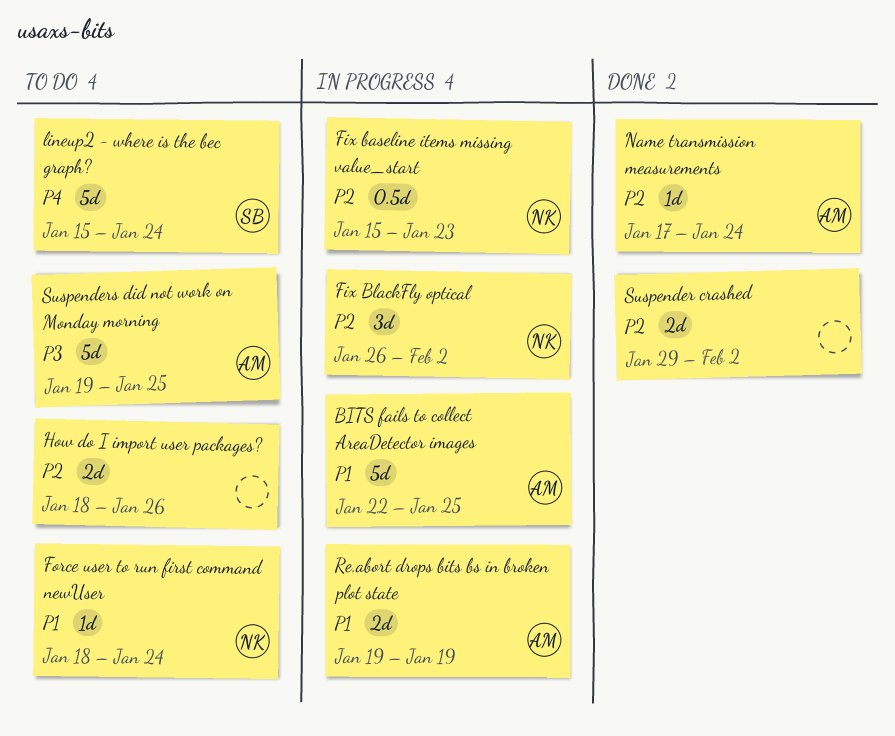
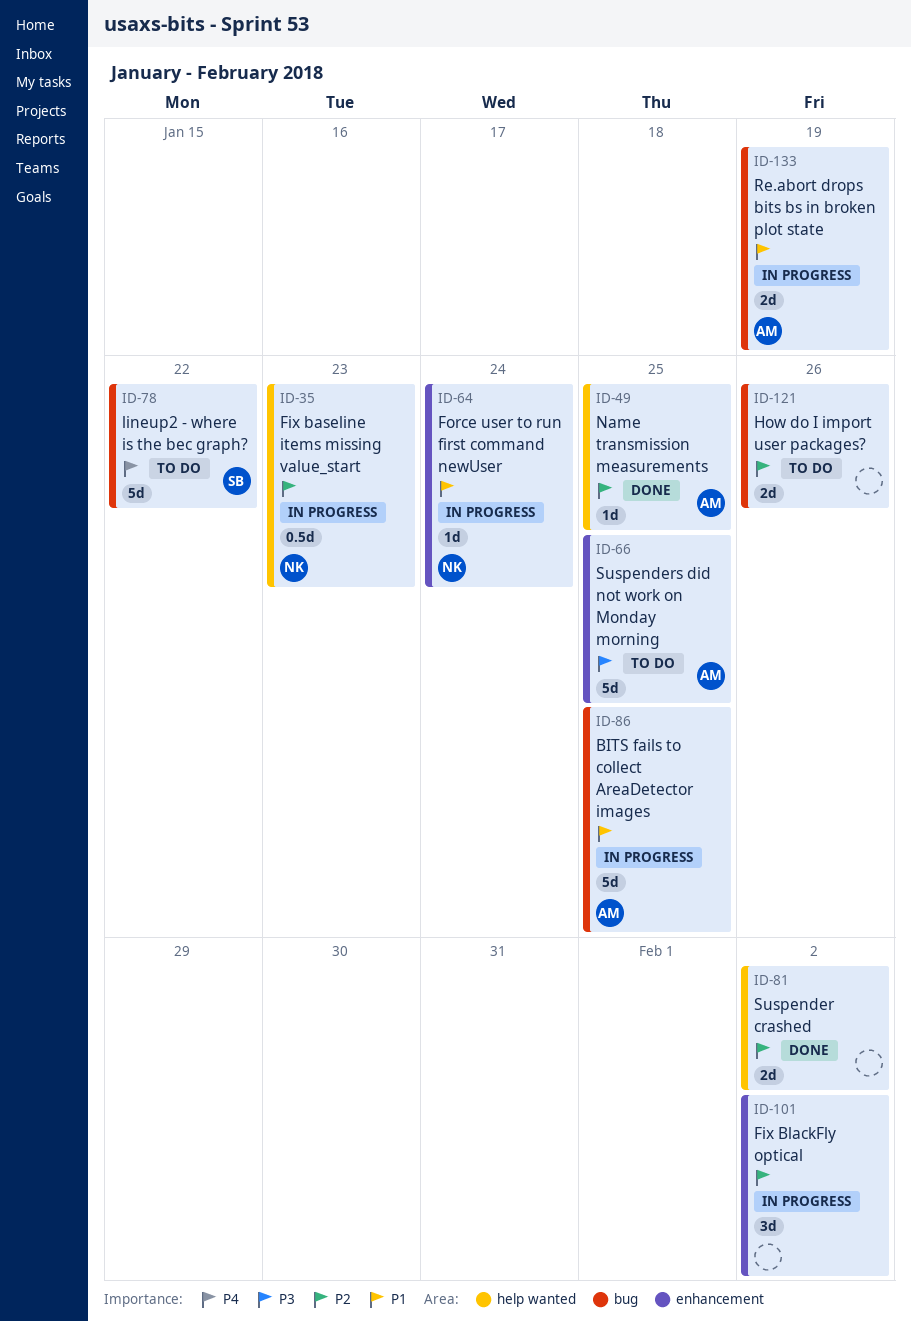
Fix BlackFly optical, owner: NK -> none
Force user to run first command newUser, status: To do -> In progress
lineup2 - where is the bec graph?, due: Jan 24 -> Jan 22
Name transmission measurements, due: Jan 24 -> Jan 25

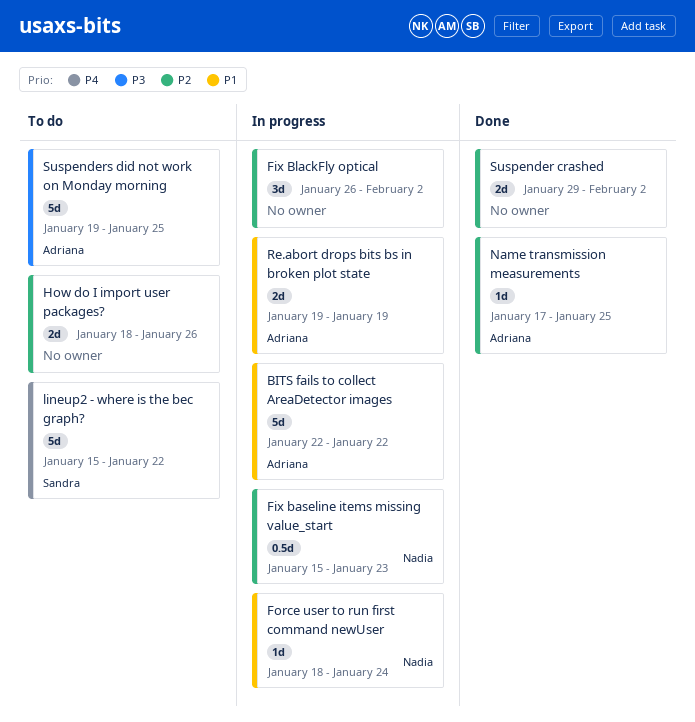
BITS fails to collect AreaDetector images, due: Jan 25 -> Jan 22

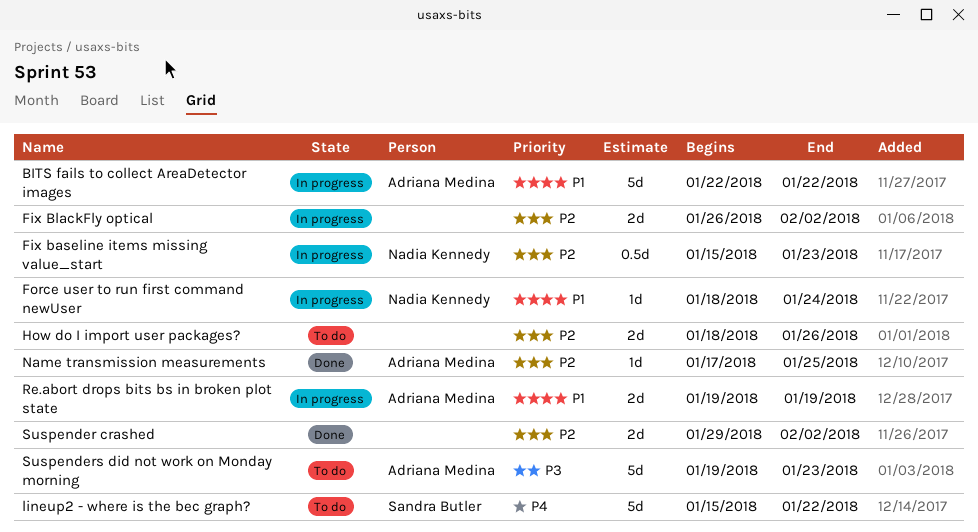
Fix BlackFly optical, estimate: 3d -> 2d
Suspenders did not work on Monday morning, due: Jan 25 -> Jan 23

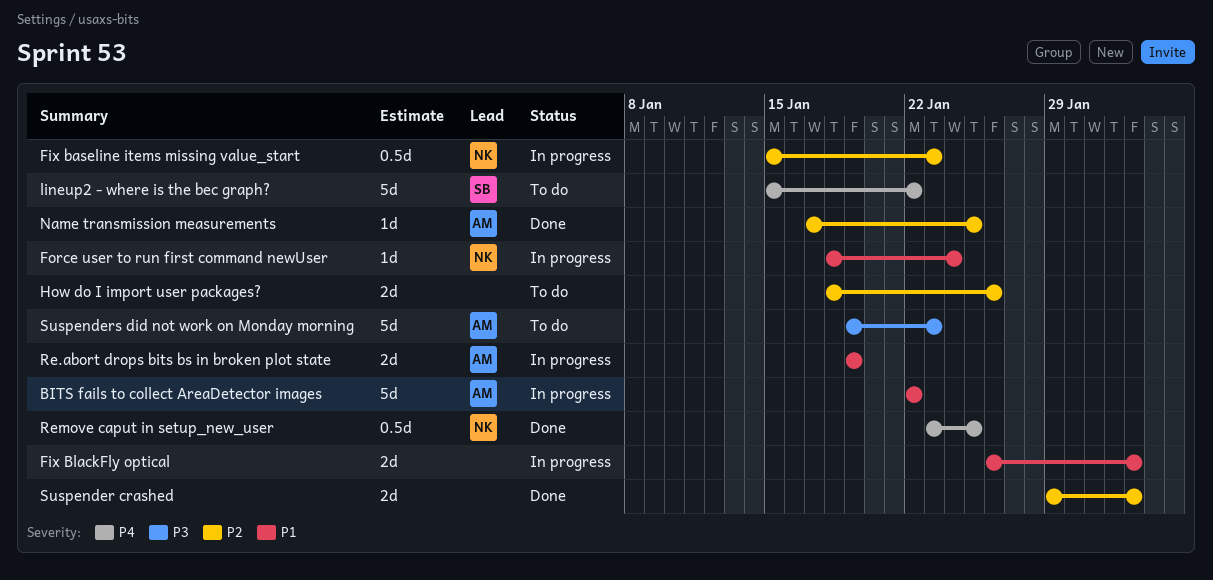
Fix BlackFly optical, priority: P2 -> P1
Remove caput in setup_new_user: none -> present

